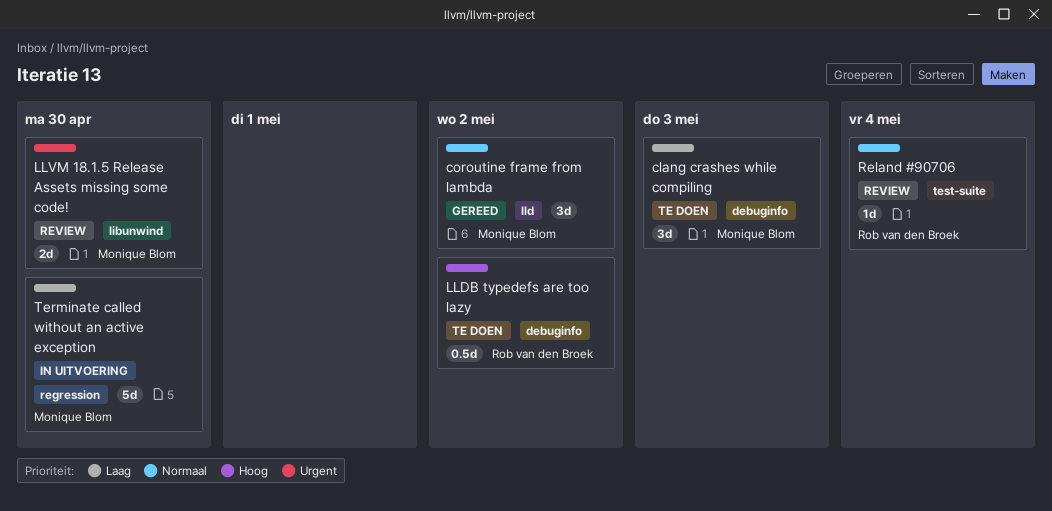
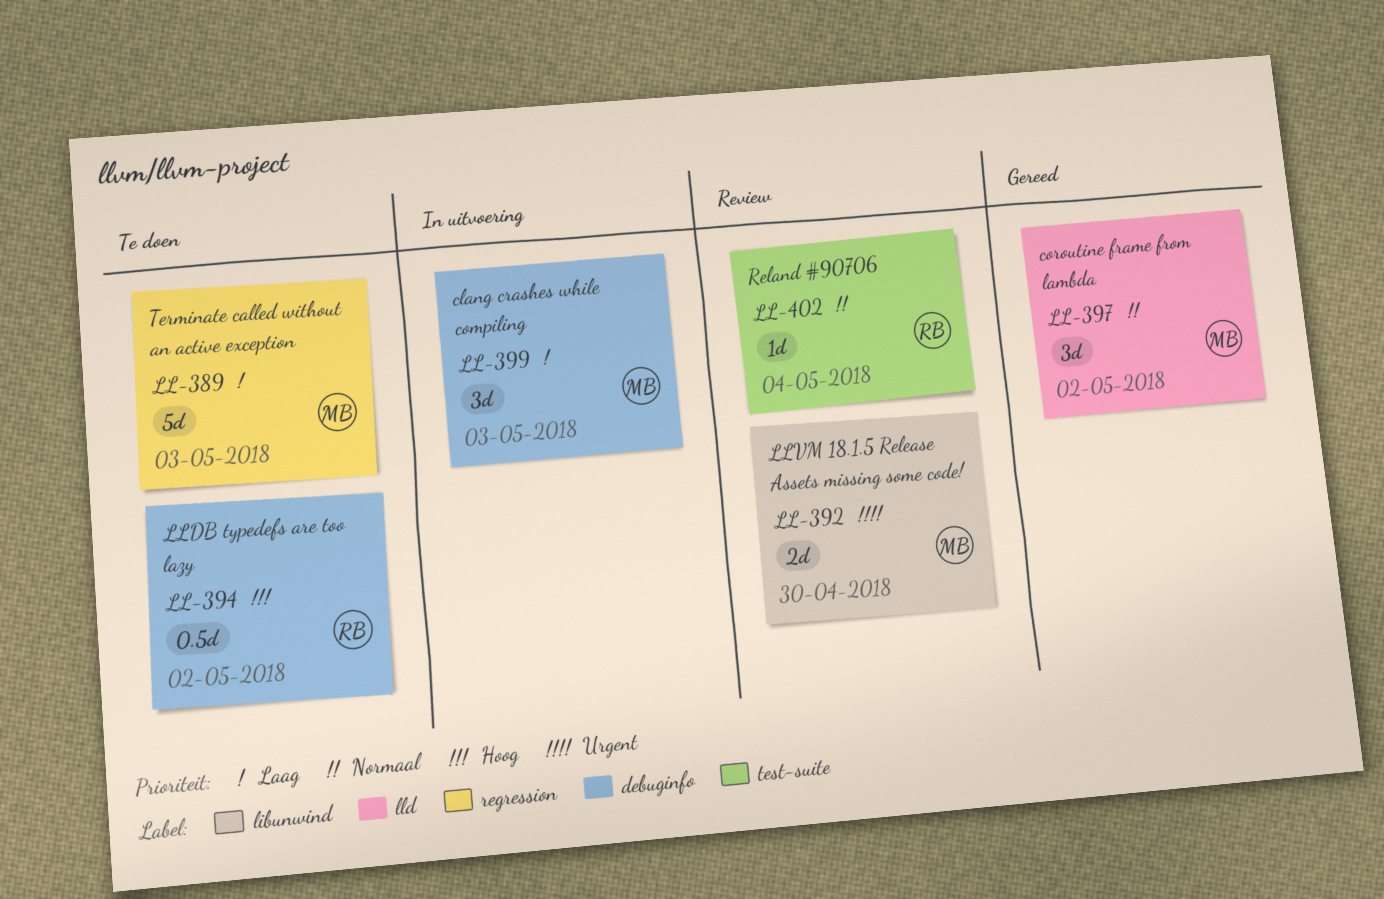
clang crashes while compiling, status: Te doen -> In uitvoering
Terminate called without an active exception, status: In uitvoering -> Te doen
Terminate called without an active exception, due: Apr 30 -> May 3

